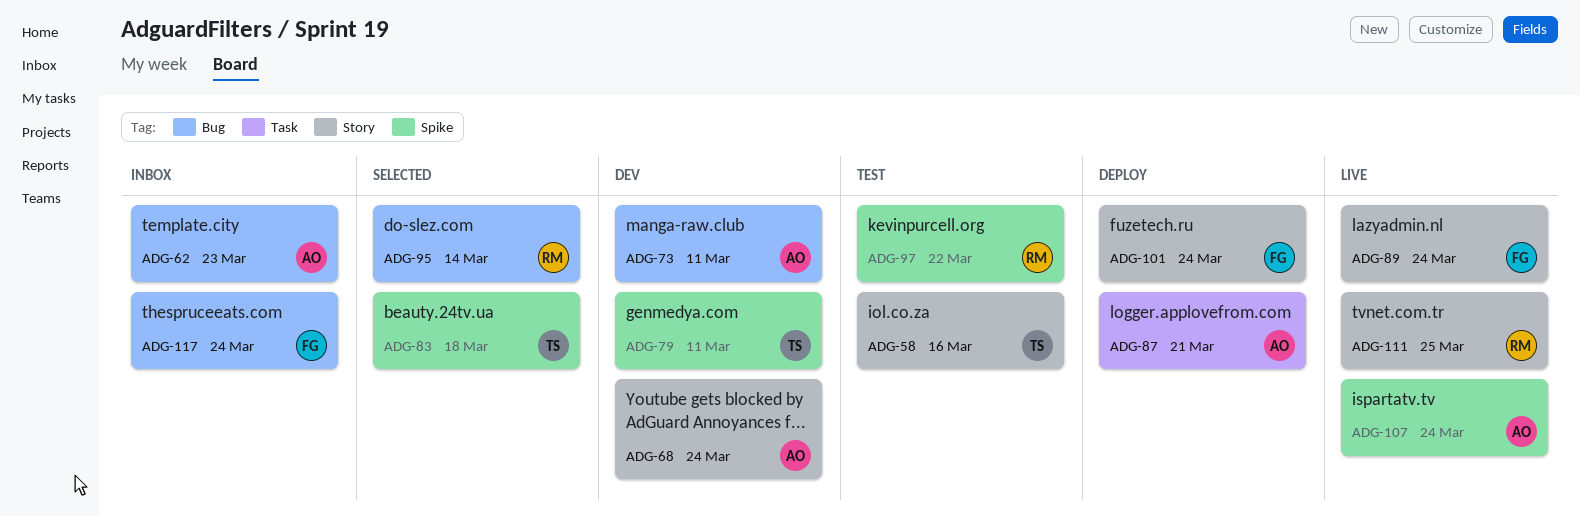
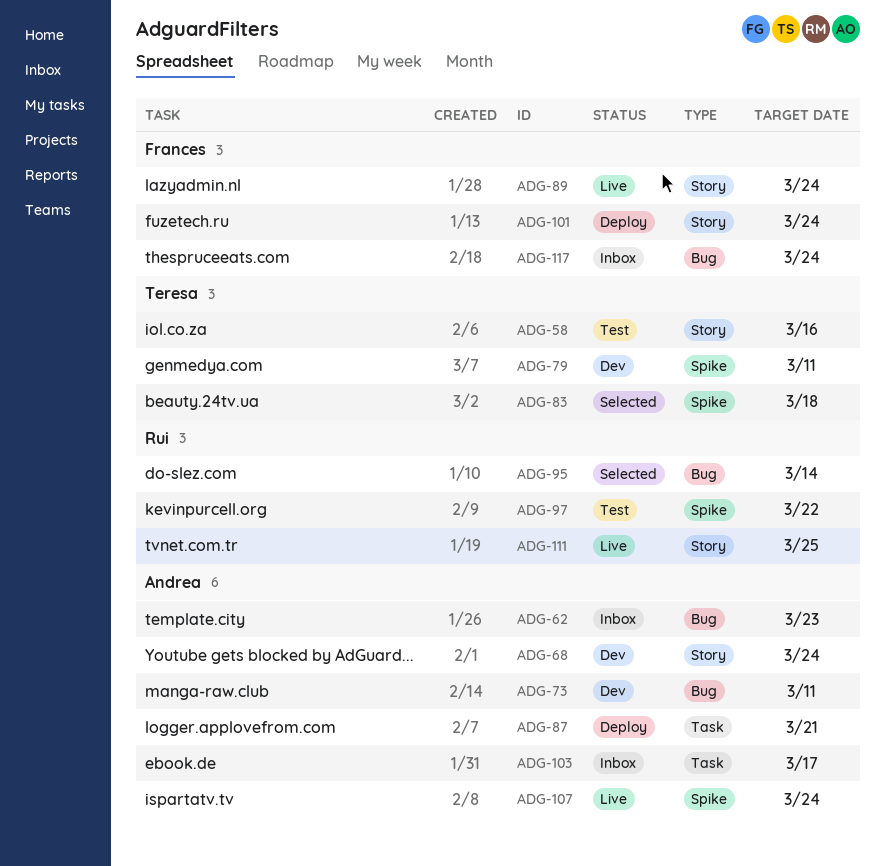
ADG-103: none -> present

